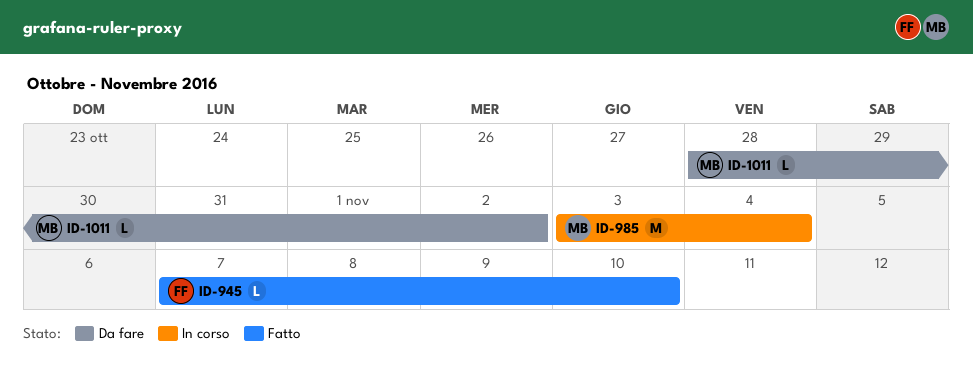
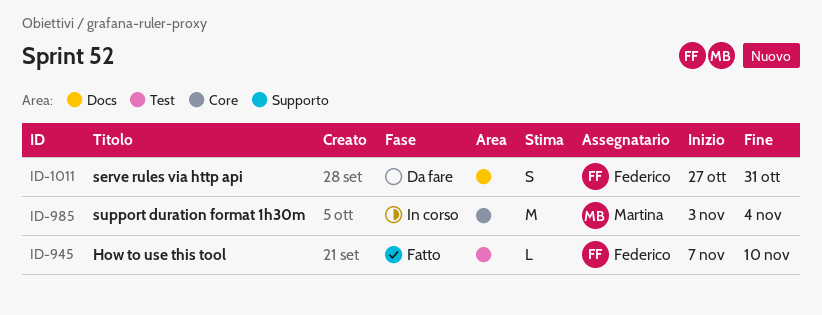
ID-1011, owner: Martina -> Federico
ID-1011, estimate: L -> S
ID-1011, start: Oct 28 -> Oct 27
ID-1011, due: Nov 2 -> Oct 31

